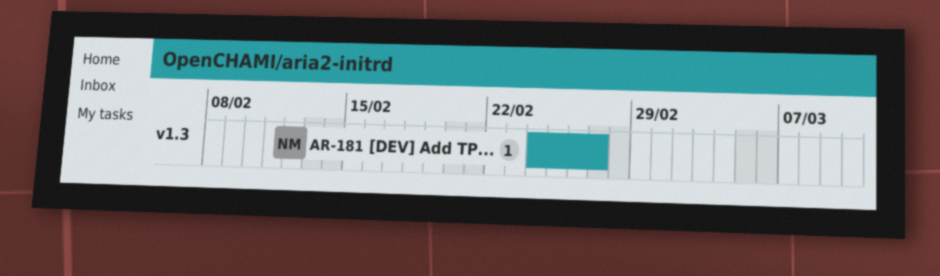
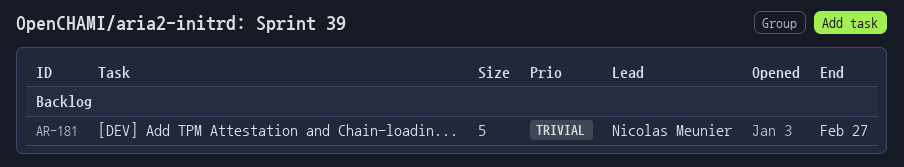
AR-181, estimate: 1 -> 5

